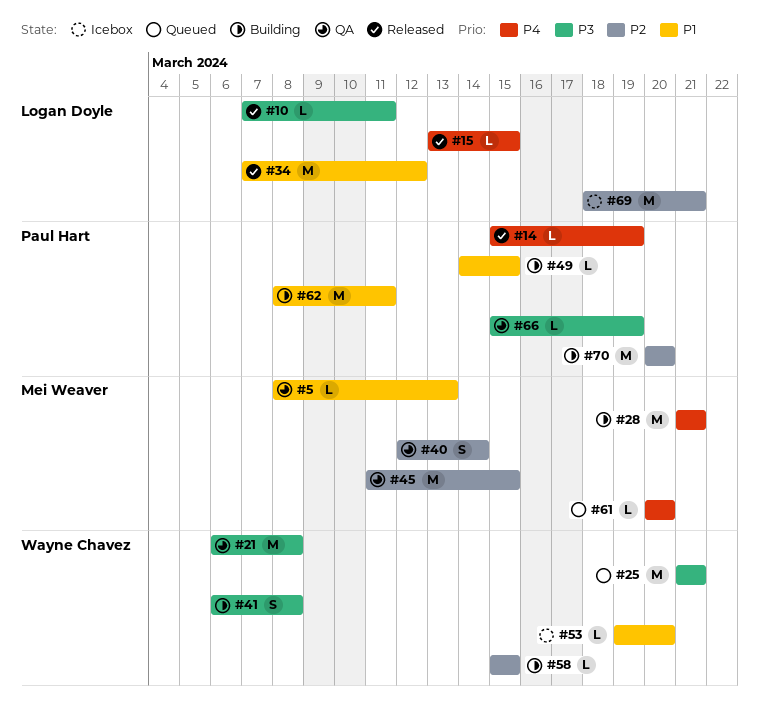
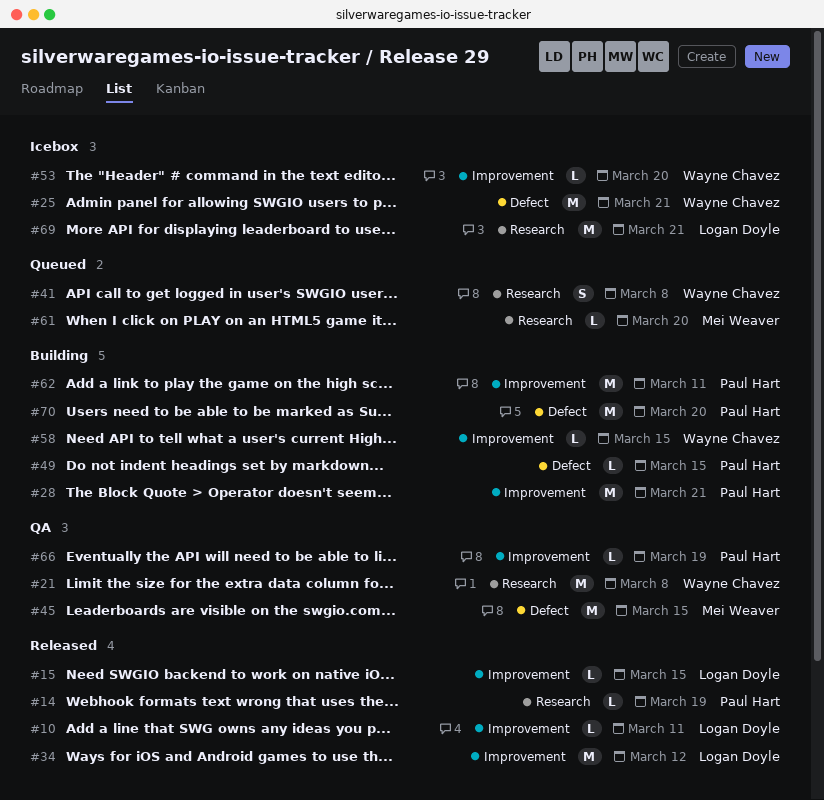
#5: present -> none
#25, status: Queued -> Icebox
#28, owner: Mei Weaver -> Paul Hart
#40: present -> none
#41, status: Building -> Queued

